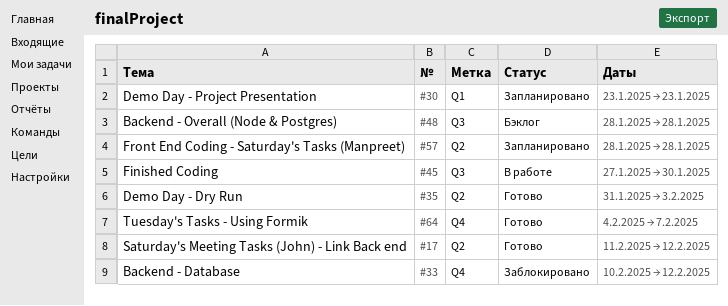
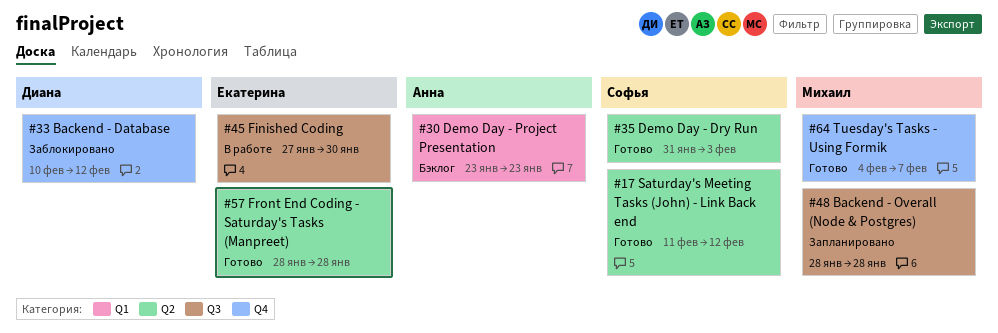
#30, status: Запланировано -> Бэклог
#48, status: Бэклог -> Запланировано
#57, status: Запланировано -> Готово

